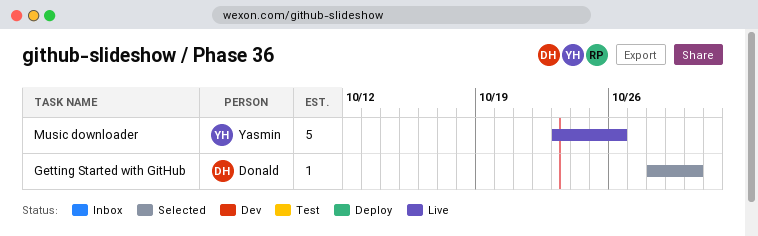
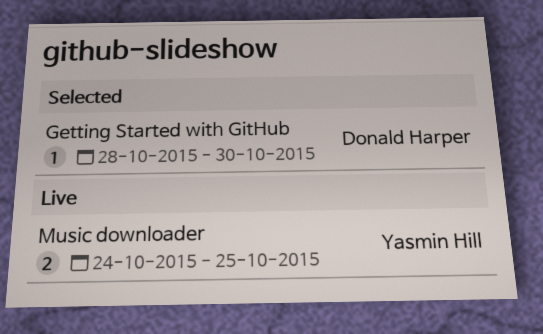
Music downloader, estimate: 5 -> 2
Music downloader, start: Oct 23 -> Oct 24
Music downloader, due: Oct 26 -> Oct 25

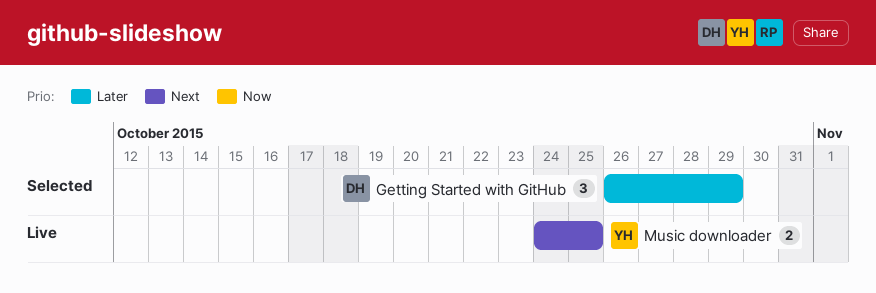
Getting Started with GitHub, estimate: 1 -> 3
Getting Started with GitHub, start: Oct 28 -> Oct 26
Getting Started with GitHub, due: Oct 30 -> Oct 29

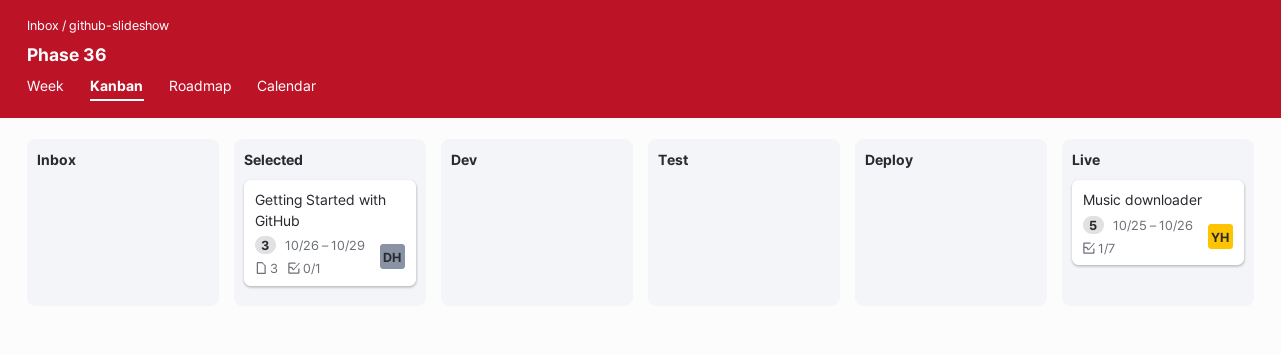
Music downloader, estimate: 2 -> 5
Music downloader, start: Oct 24 -> Oct 25
Music downloader, due: Oct 25 -> Oct 26

